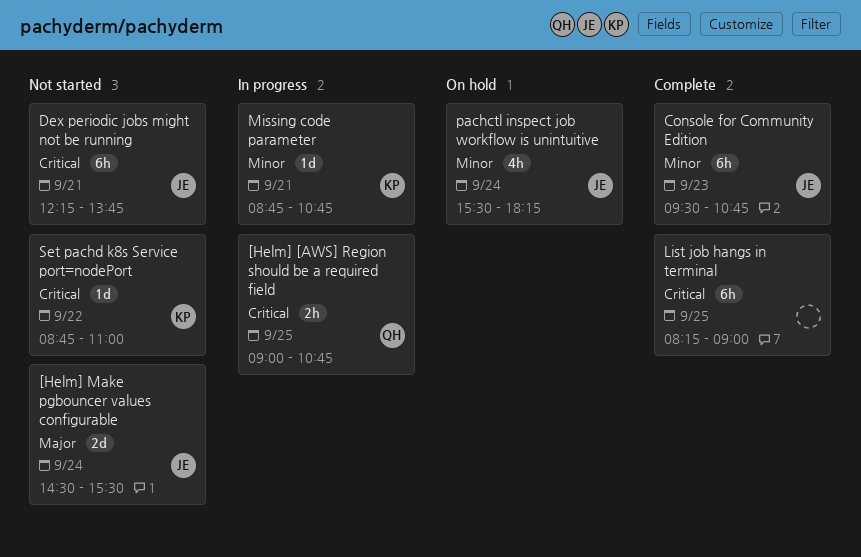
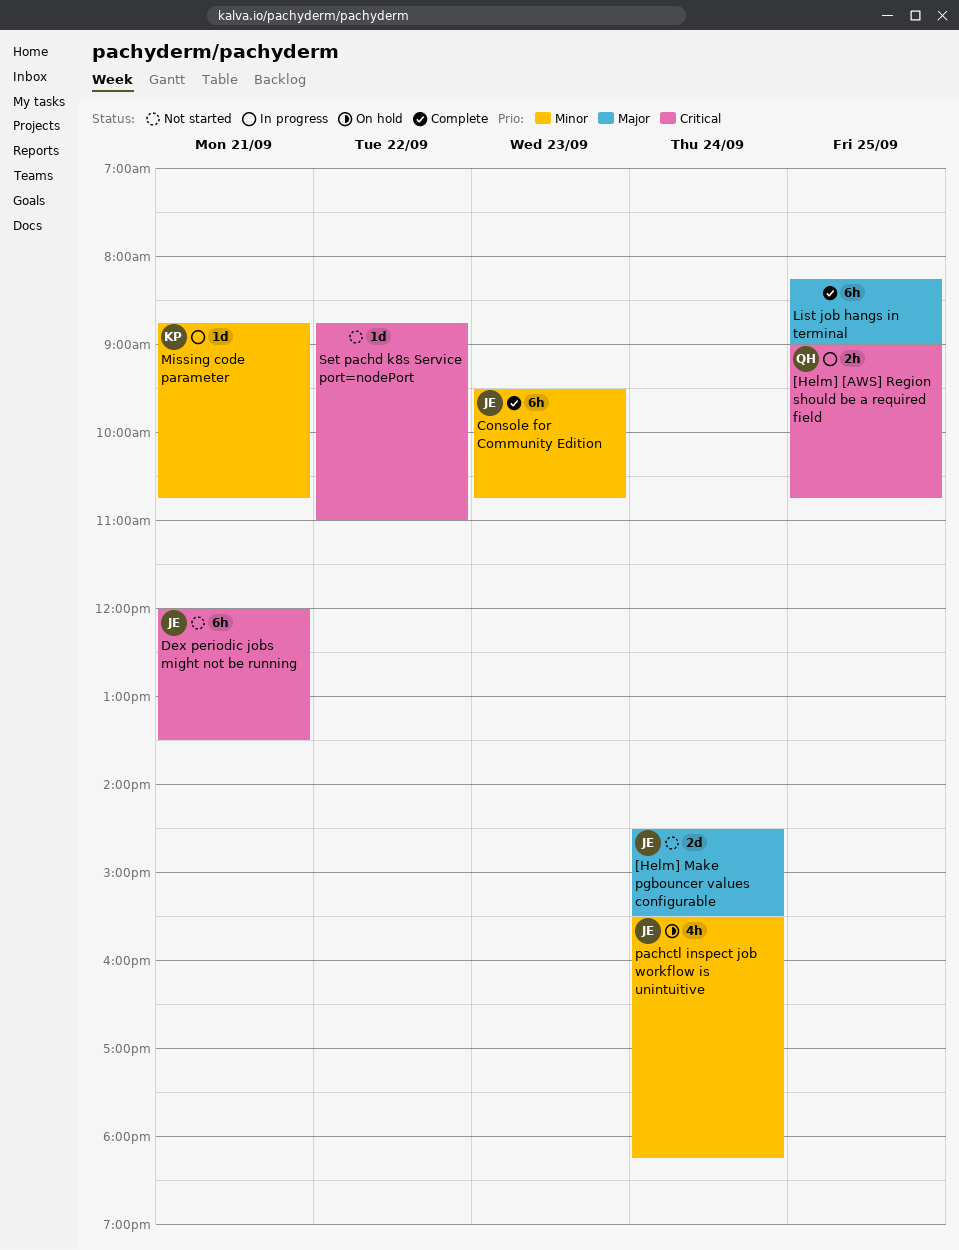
Dex periodic jobs might not be running, begins: 12:15 -> 12:00
Dex periodic jobs might not be running, ends: 13:45 -> 13:30
List job hangs in terminal, priority: Critical -> Major
Set pachd k8s Service port=nodePort, owner: KP -> none

